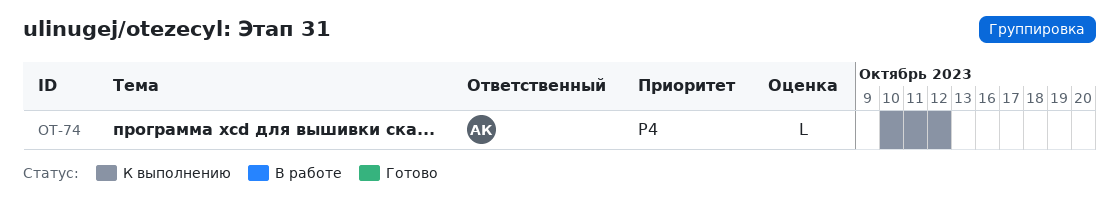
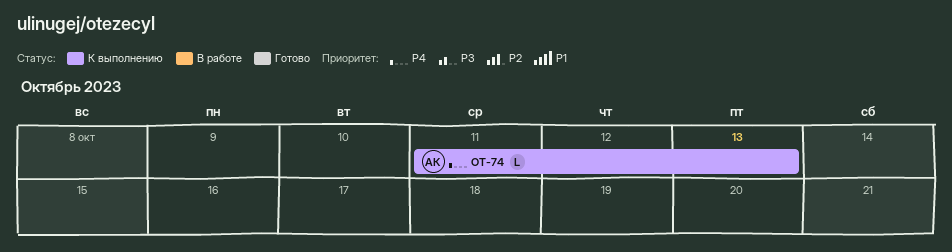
OT-74, start: Oct 10 -> Oct 11
OT-74, due: Oct 12 -> Oct 13

